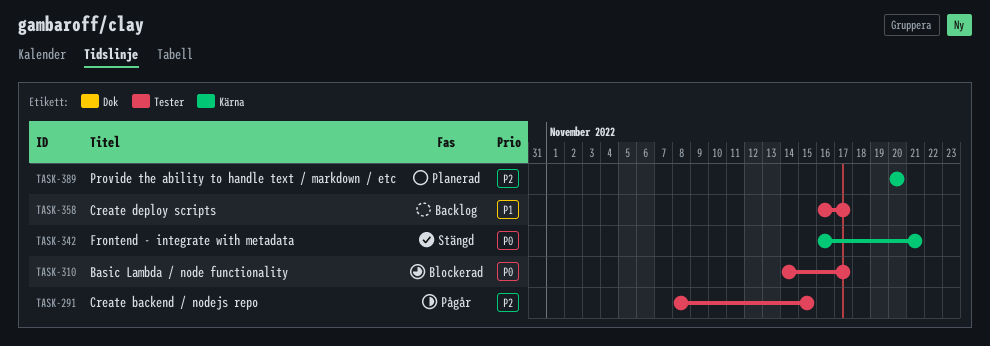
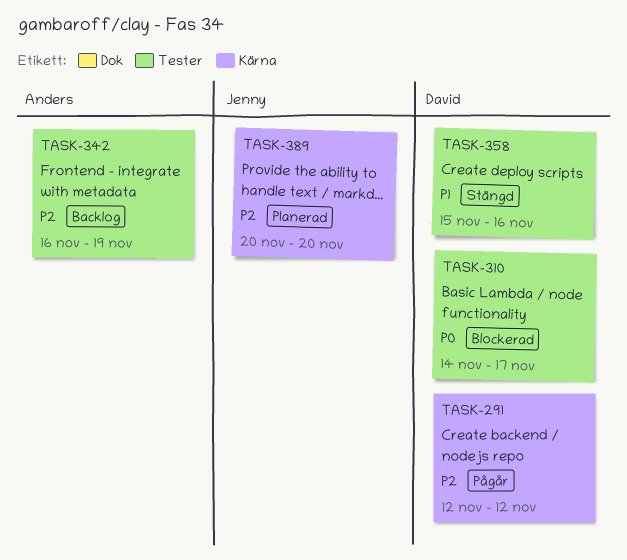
TASK-291, label: Tester -> Kärna
TASK-291, start: Nov 8 -> Nov 12
TASK-291, due: Nov 15 -> Nov 12
TASK-342, status: Stängd -> Backlog
TASK-342, priority: P0 -> P2
TASK-342, label: Kärna -> Tester
TASK-342, due: Nov 21 -> Nov 19
TASK-358, status: Backlog -> Stängd
TASK-358, start: Nov 16 -> Nov 15
TASK-358, due: Nov 17 -> Nov 16

